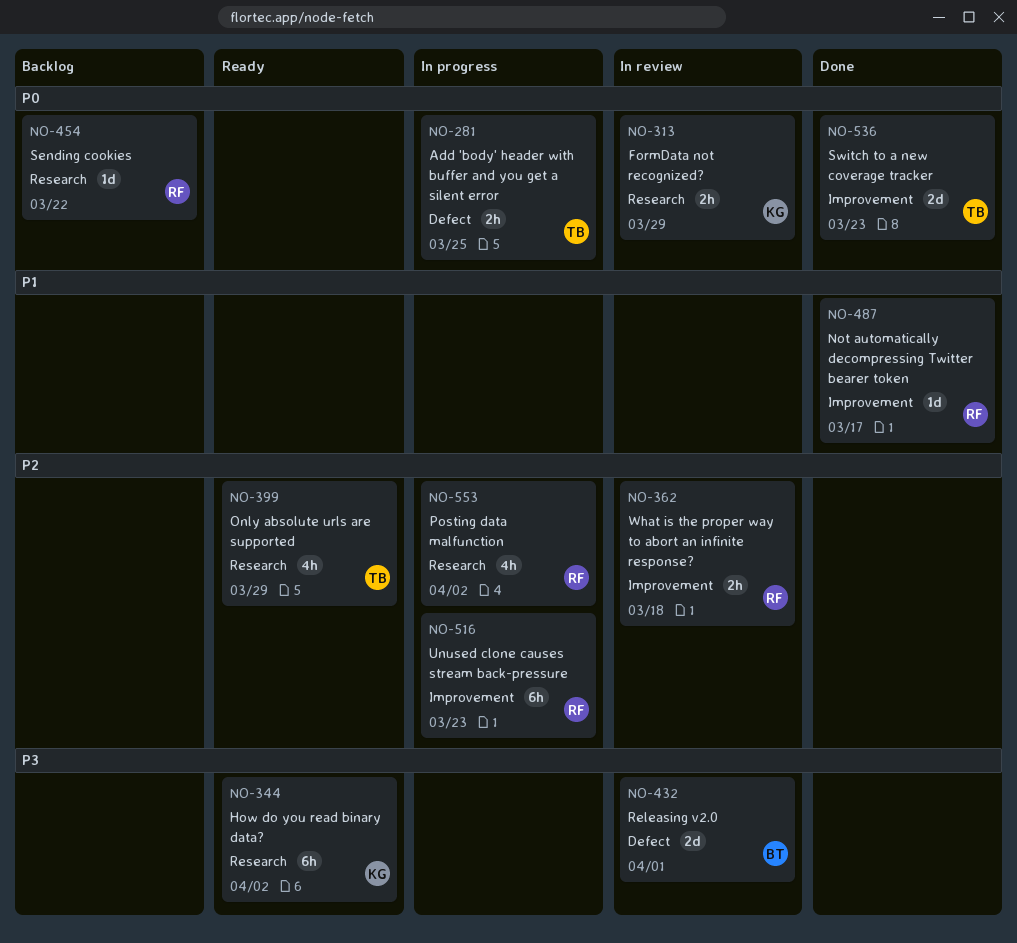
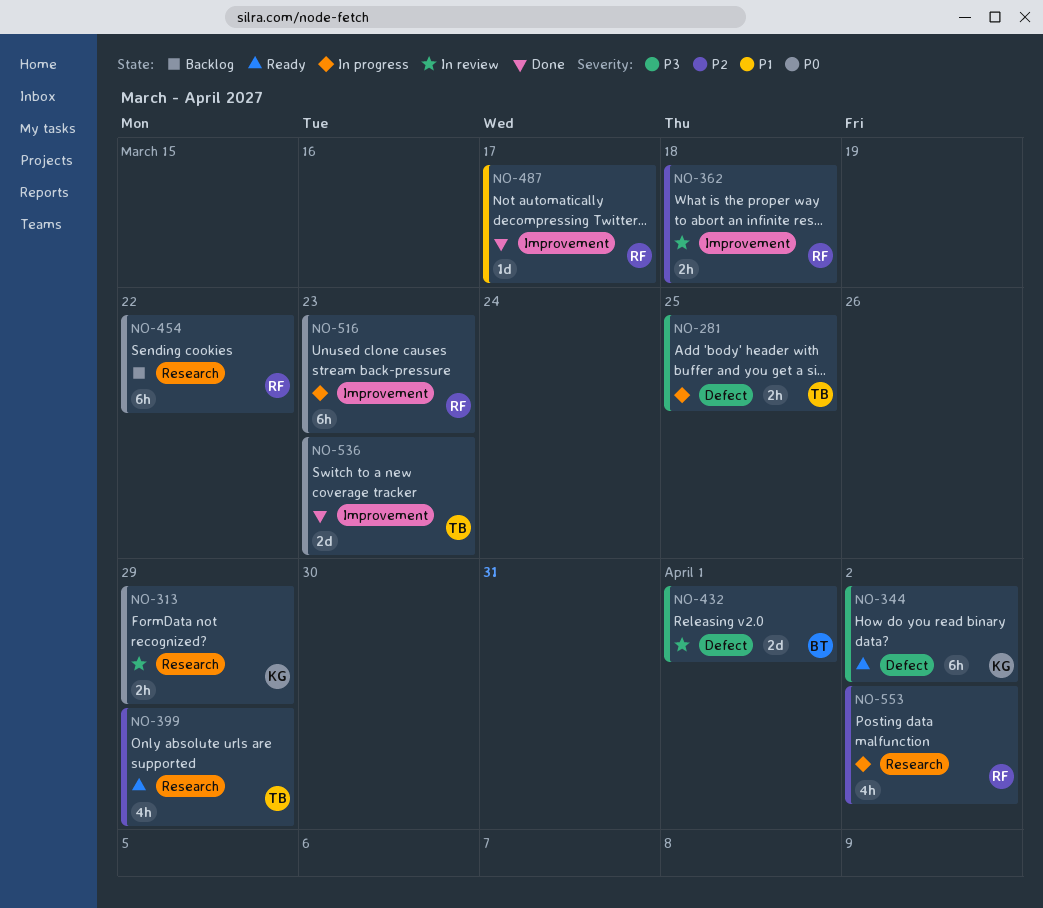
NO-281, priority: P0 -> P3
NO-344, label: Research -> Defect
NO-454, estimate: 1d -> 6h
NO-516, priority: P2 -> P0

